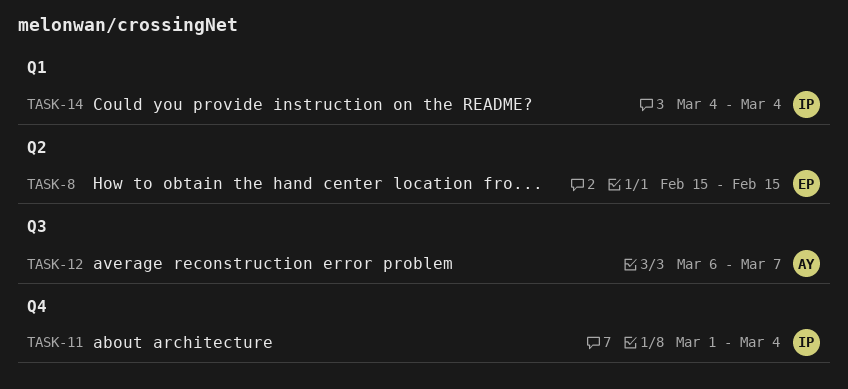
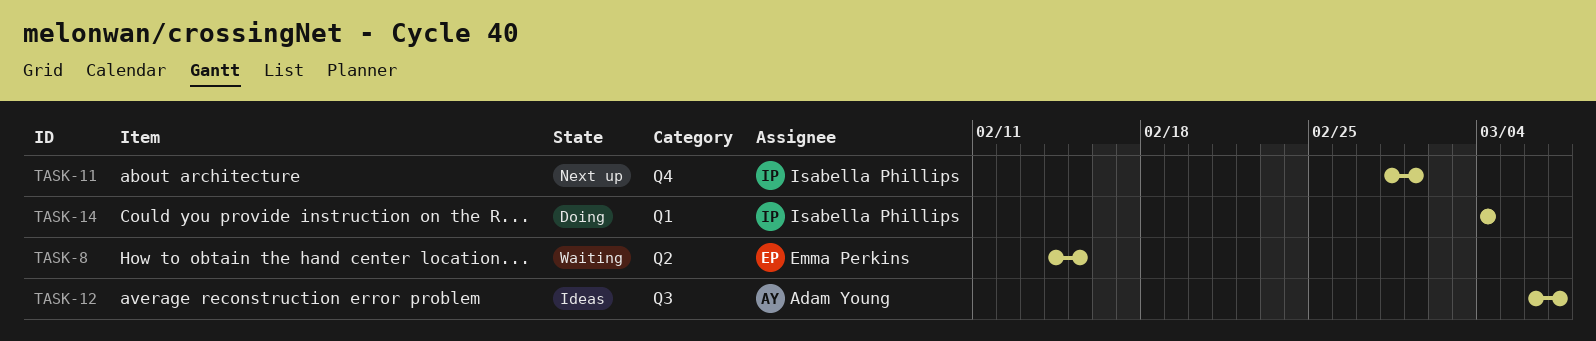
TASK-8, start: Feb 15 -> Feb 14
TASK-11, start: Mar 1 -> Feb 28
TASK-11, due: Mar 4 -> Mar 1

